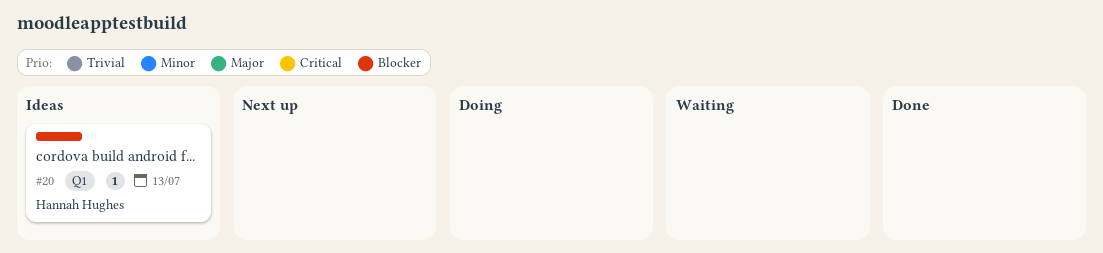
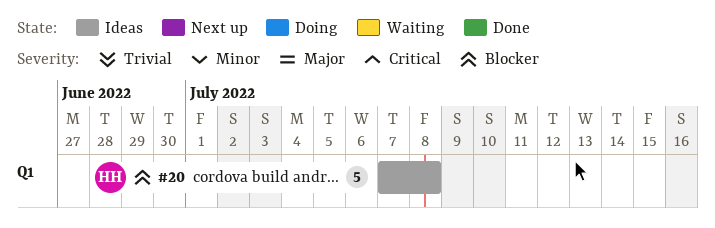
#20, estimate: 1 -> 5
#20, due: Jul 13 -> Jul 8

